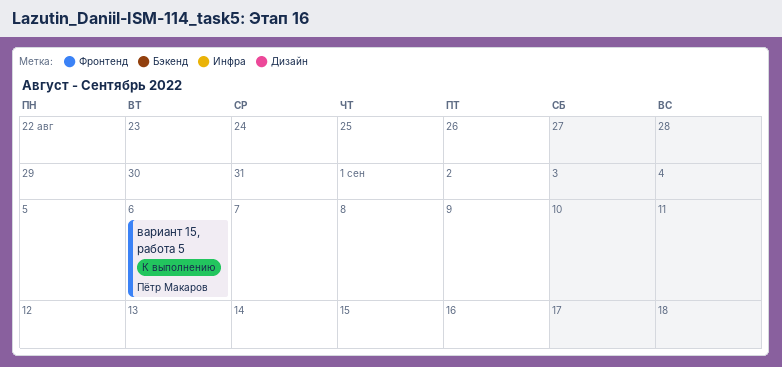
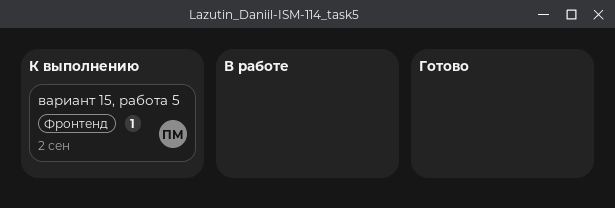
вариант 15, работа 5, due: Sep 6 -> Sep 2

